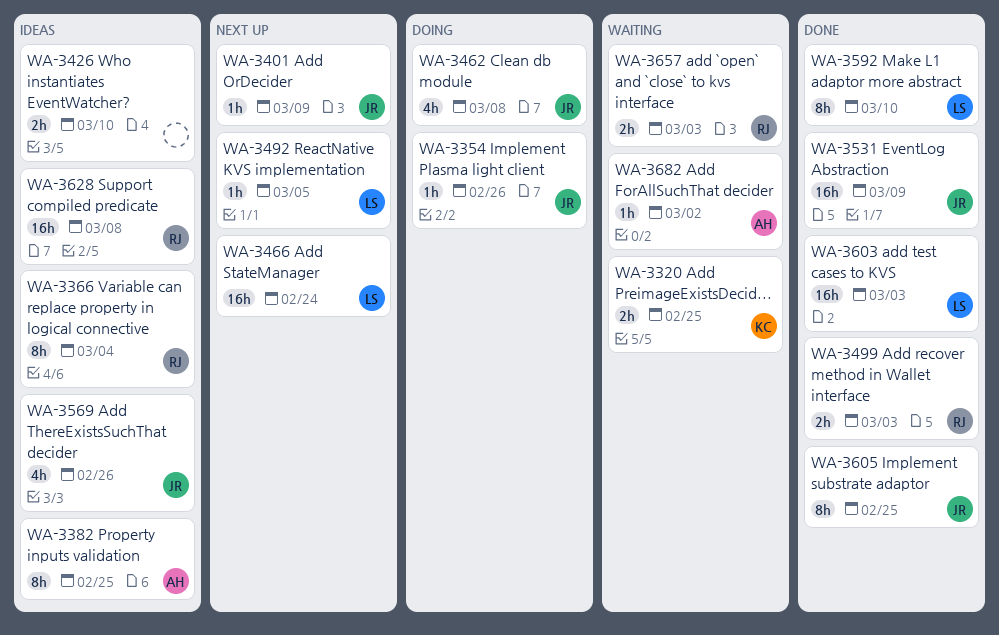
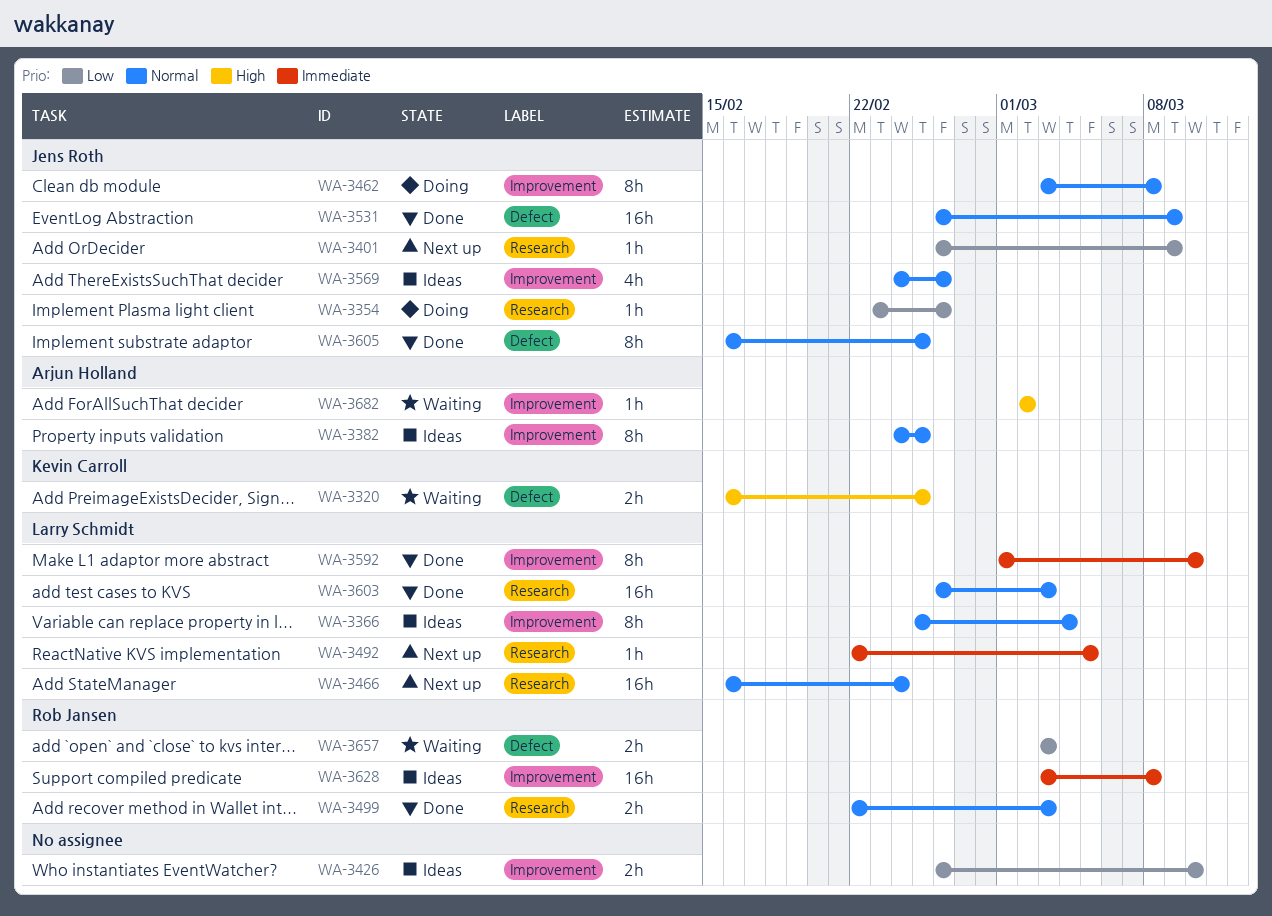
WA-3366, owner: Rob Jansen -> Larry Schmidt
WA-3462, estimate: 4h -> 8h

